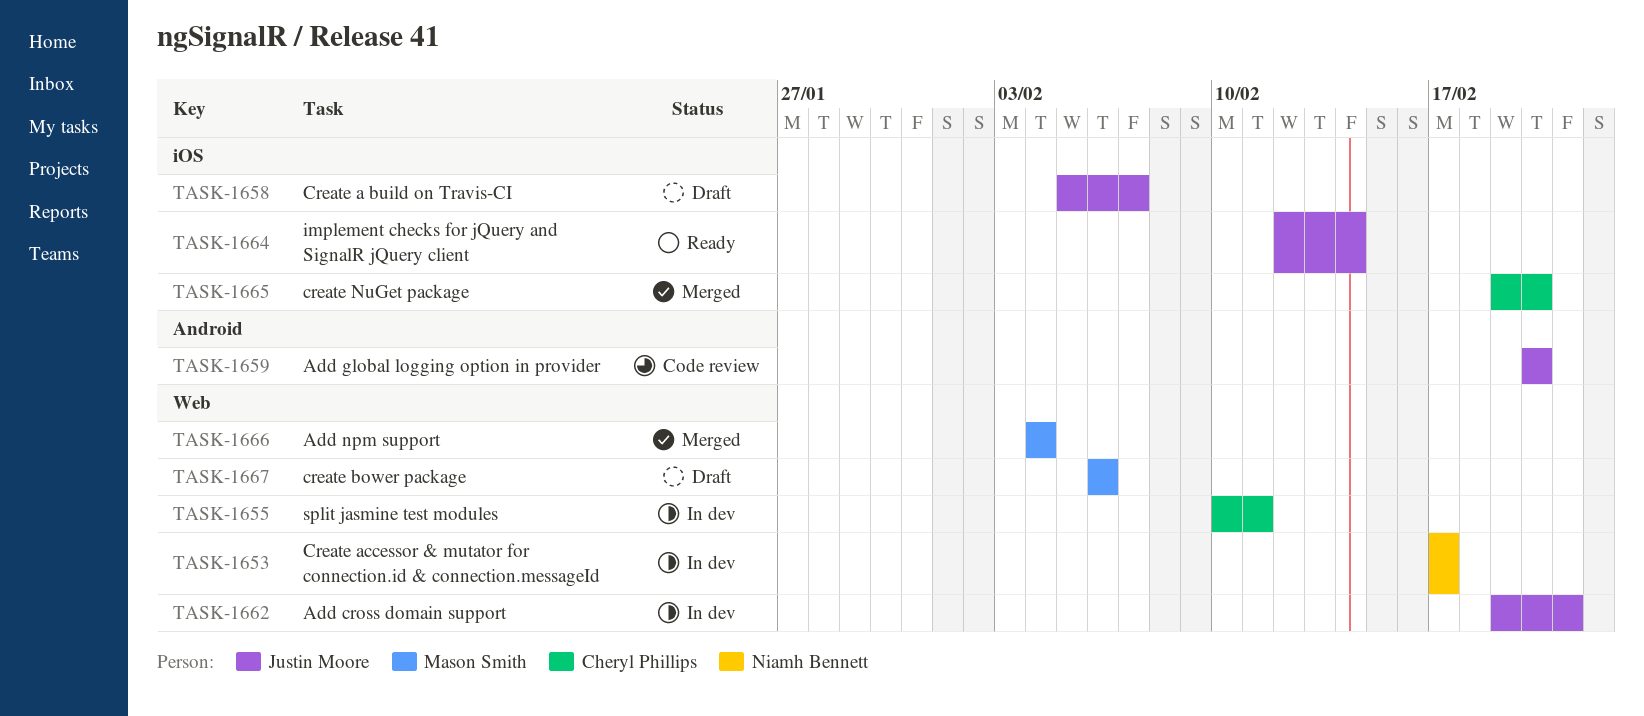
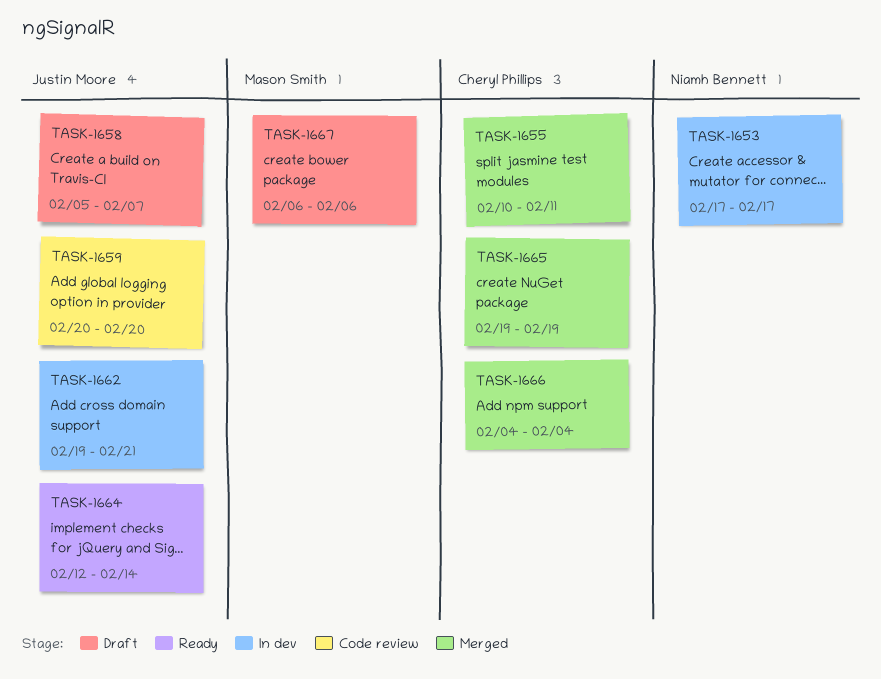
TASK-1655, status: In dev -> Merged
TASK-1665, due: Feb 20 -> Feb 19
TASK-1666, owner: Mason Smith -> Cheryl Phillips

